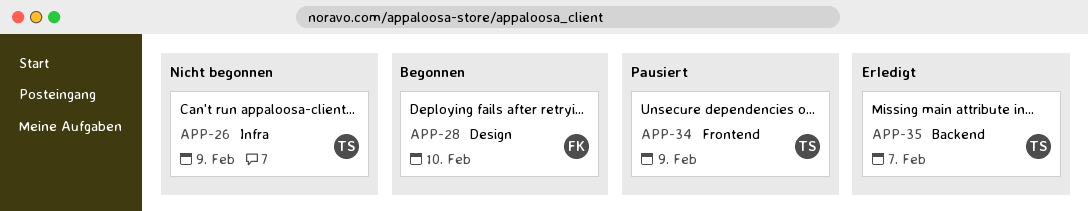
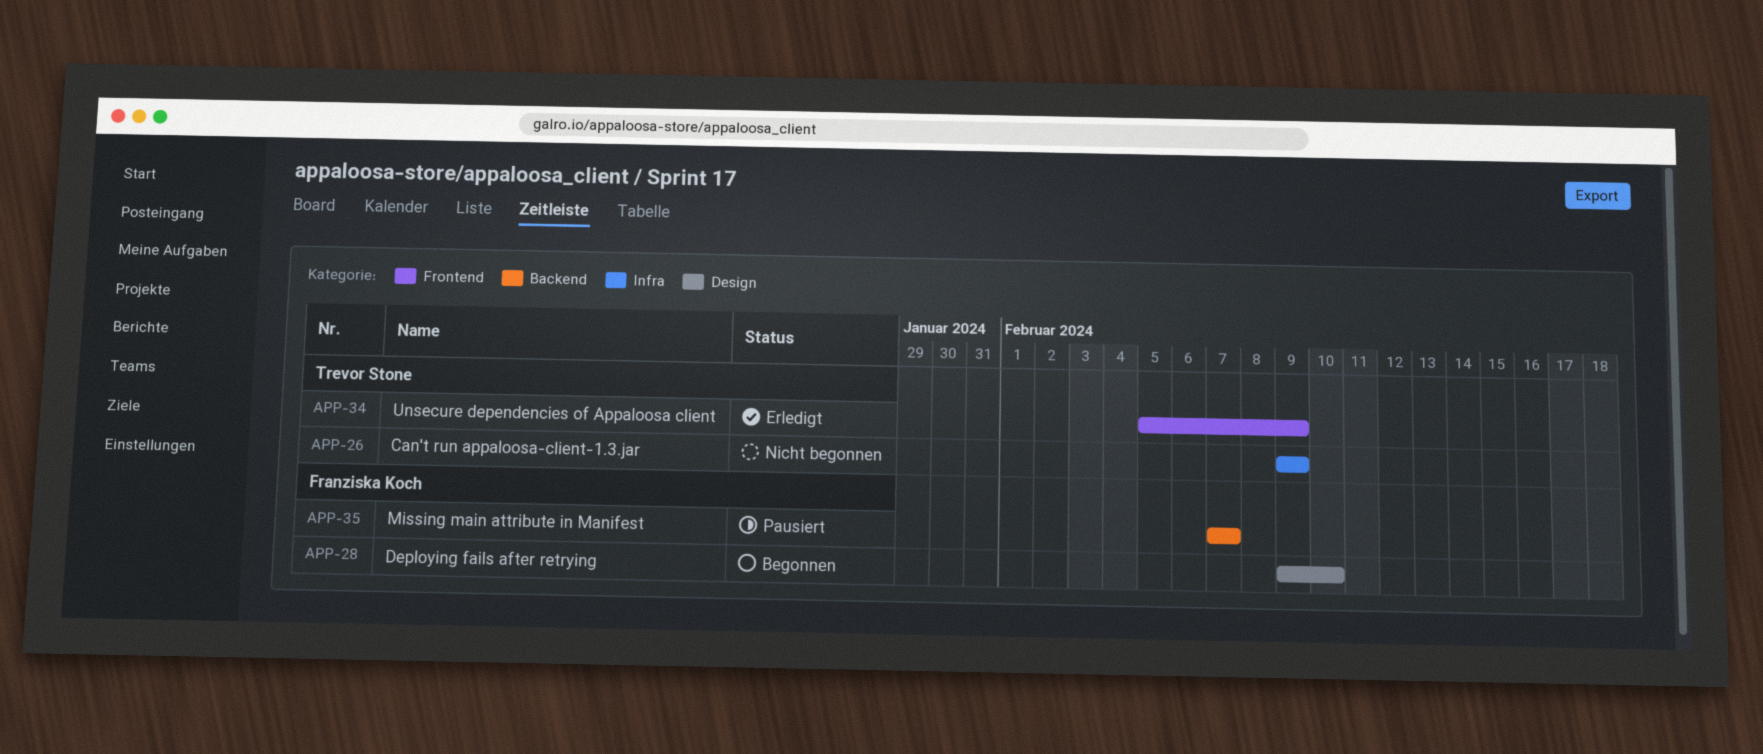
APP-34, status: Pausiert -> Erledigt
APP-35, status: Erledigt -> Pausiert
APP-35, owner: Trevor Stone -> Franziska Koch

